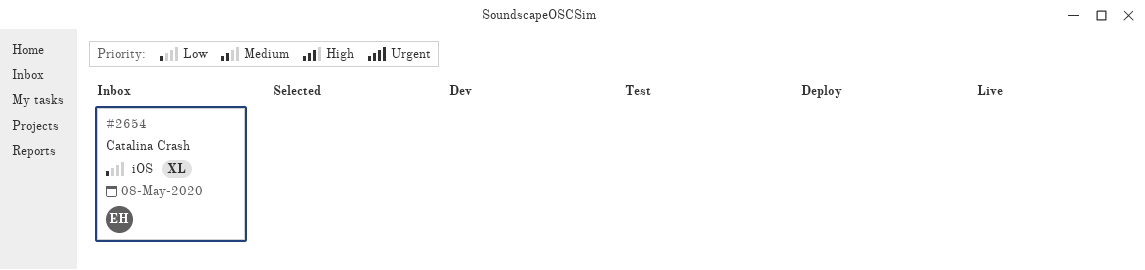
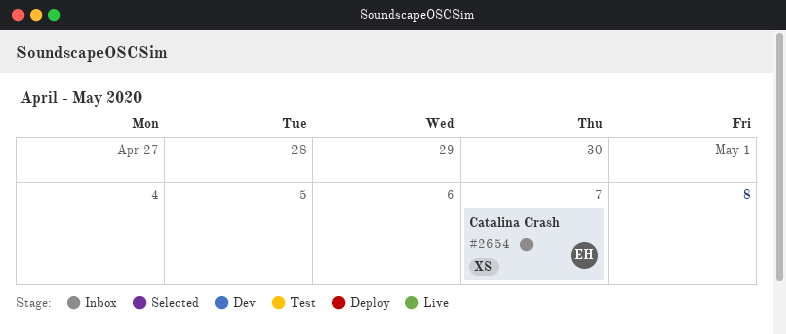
#2654, estimate: XL -> XS
#2654, due: May 8 -> May 7

